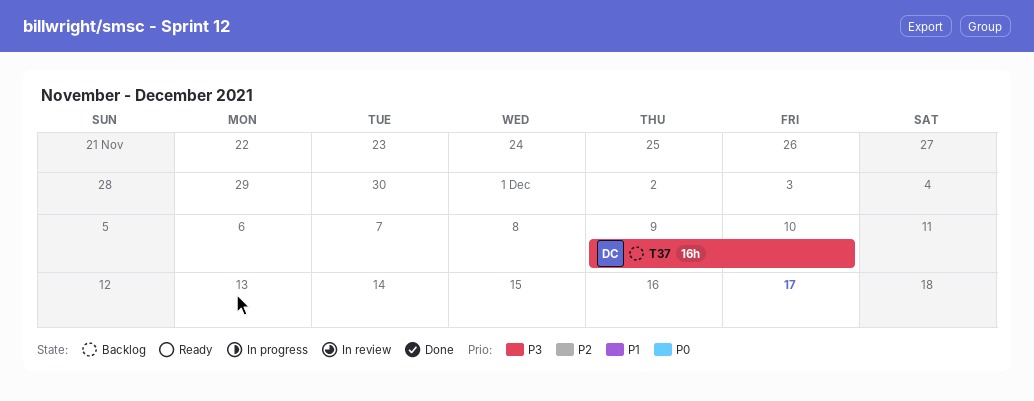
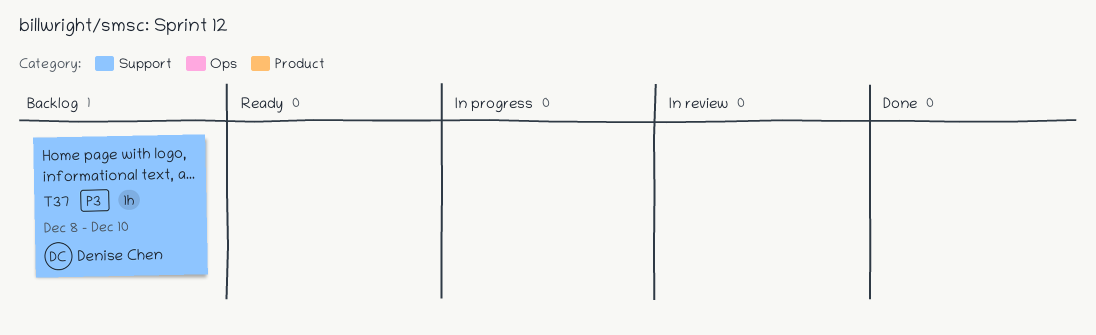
T37, estimate: 16h -> 1h
T37, start: Dec 9 -> Dec 8

